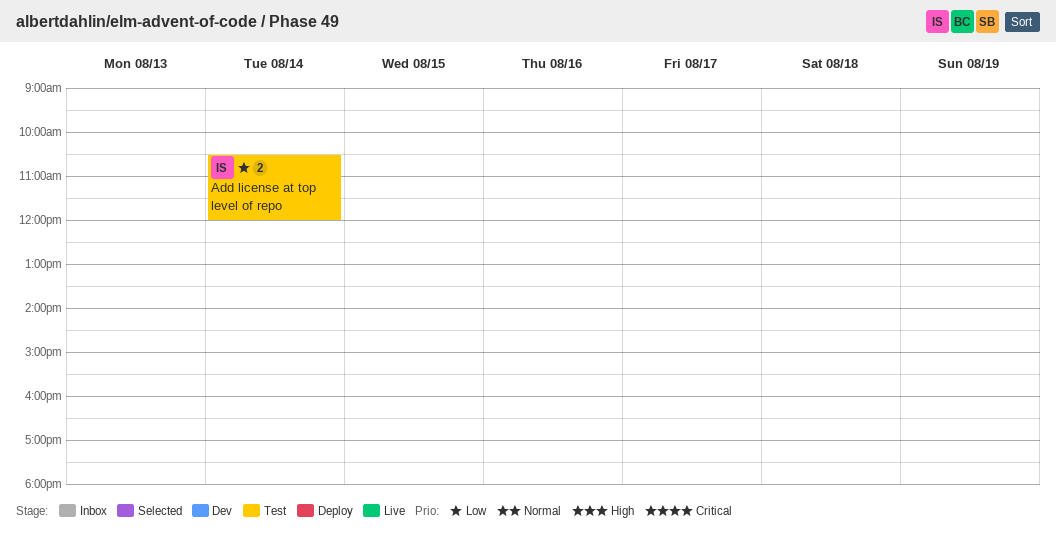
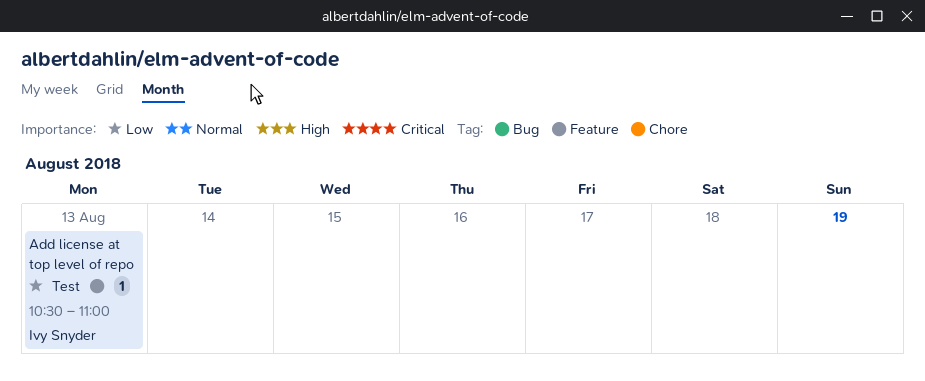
Add license at top level of repo, estimate: 2 -> 1
Add license at top level of repo, day: Aug 14 -> Aug 13
Add license at top level of repo, ends: 12:00 -> 11:00

